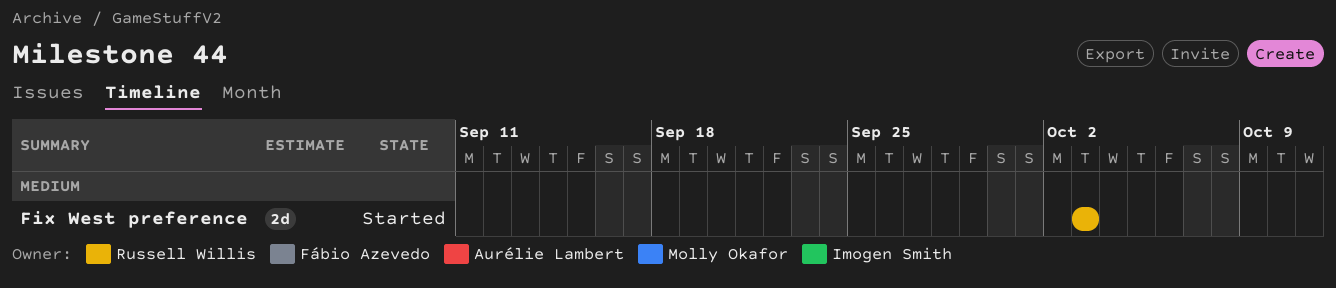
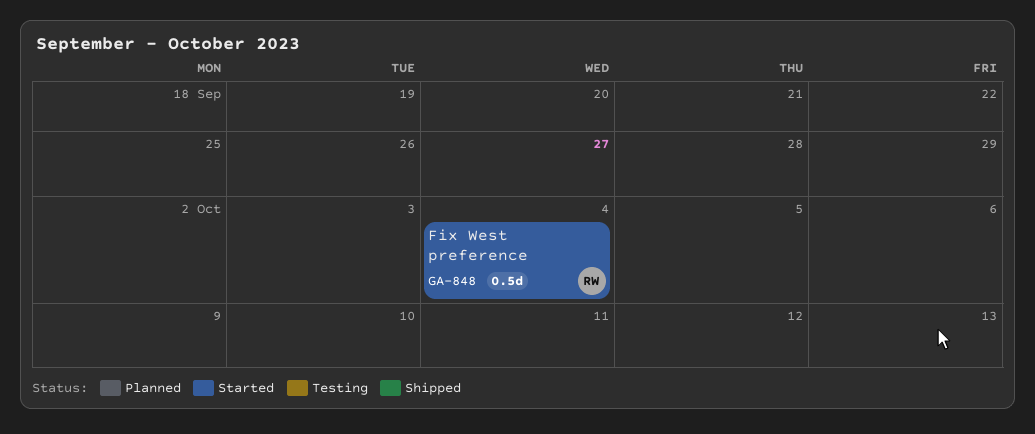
Fix West preference, estimate: 2d -> 0.5d
Fix West preference, due: Oct 3 -> Oct 4

